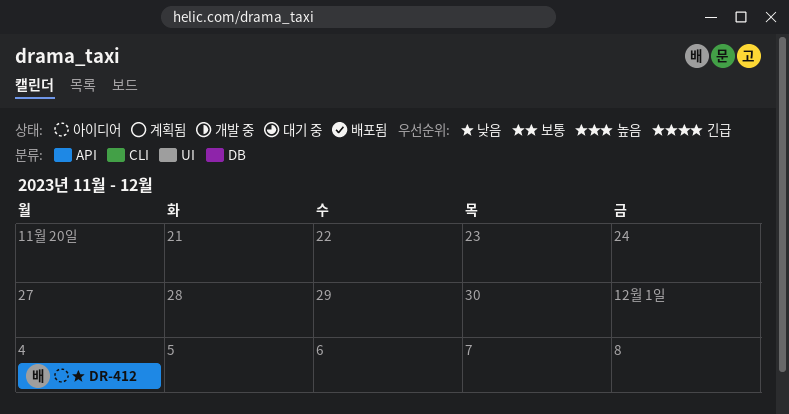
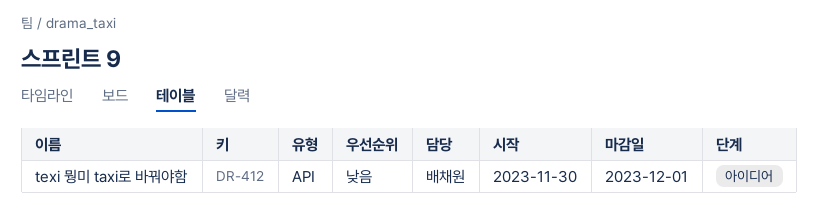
DR-412, start: Dec 4 -> Nov 30
DR-412, due: Dec 4 -> Dec 1

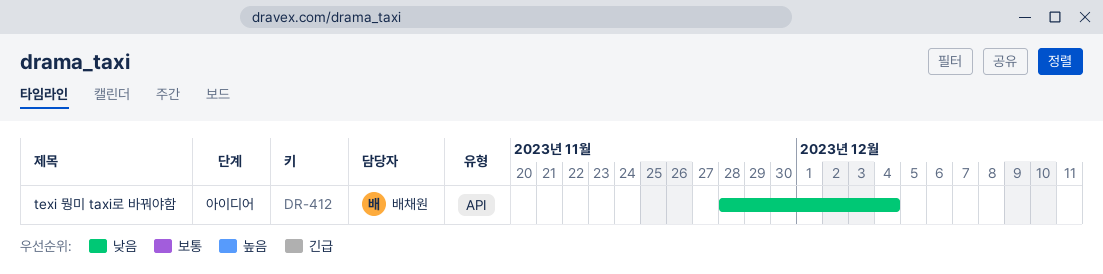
DR-412, start: Nov 30 -> Nov 28
DR-412, due: Dec 1 -> Dec 4

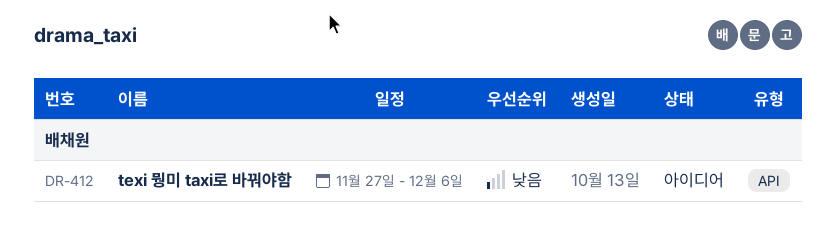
DR-412, start: Nov 28 -> Nov 27
DR-412, due: Dec 4 -> Dec 6

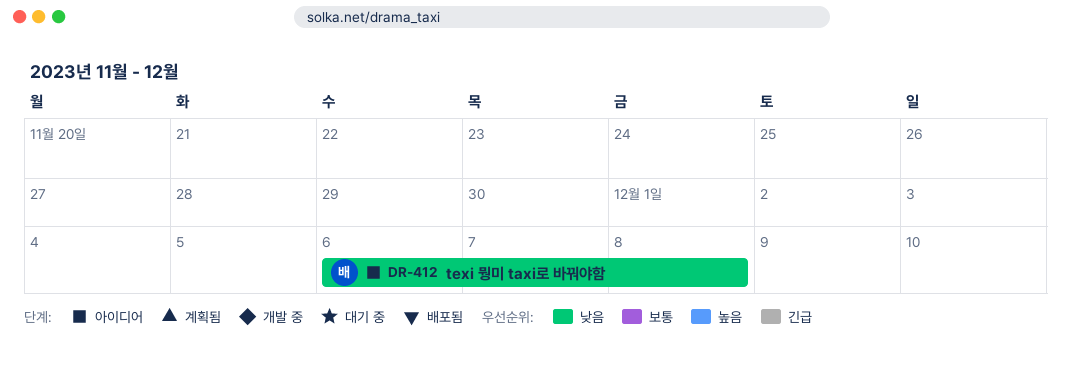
DR-412, start: Nov 27 -> Dec 6
DR-412, due: Dec 6 -> Dec 8

